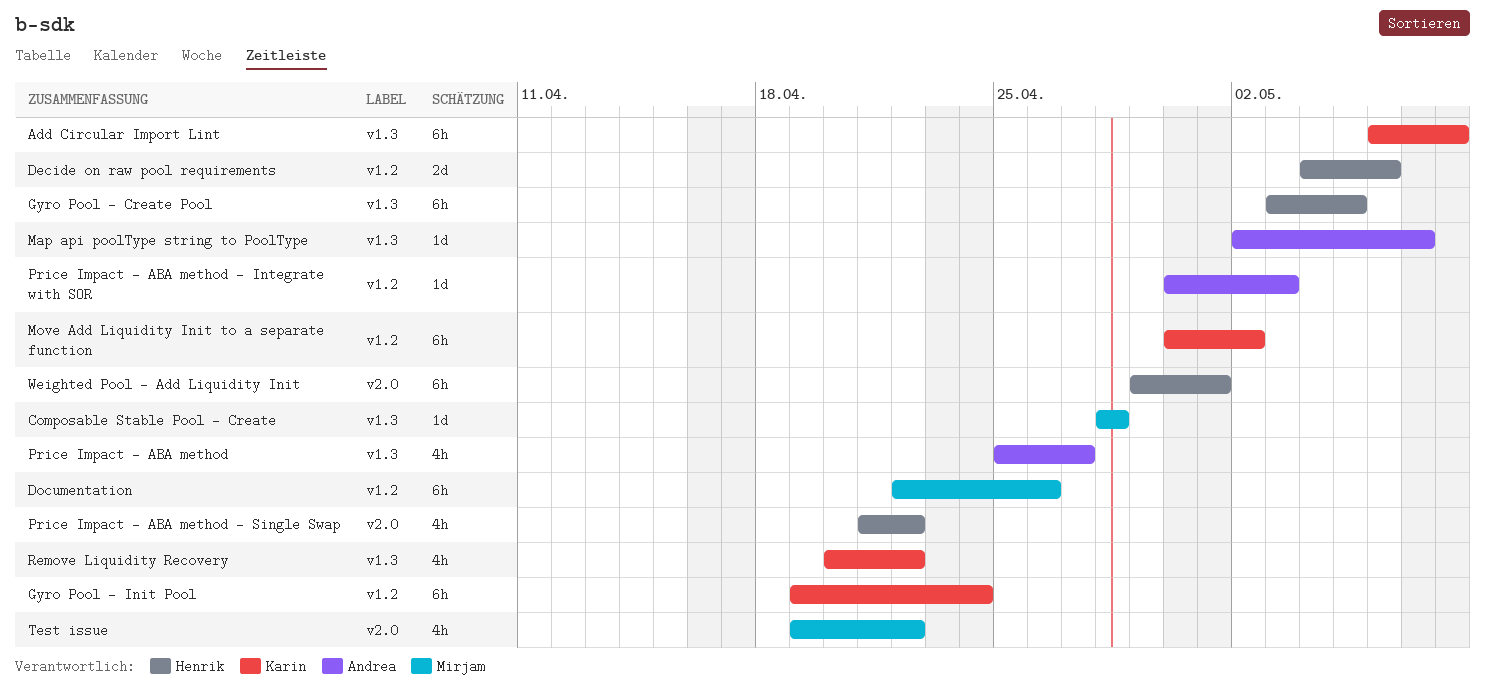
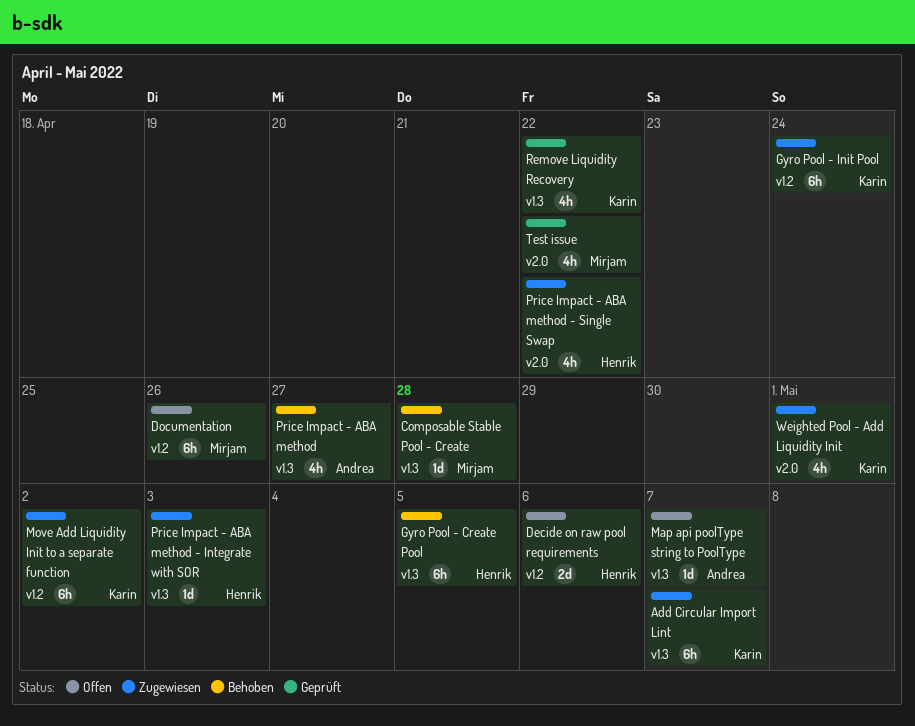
Add Circular Import Lint, due: May 8 -> May 7
Price Impact - ABA method - Integrate with SOR, owner: Andrea -> Henrik
Price Impact - ABA method - Integrate with SOR, label: v1.2 -> v1.3
Weighted Pool - Add Liquidity Init, owner: Henrik -> Karin
Weighted Pool - Add Liquidity Init, estimate: 6h -> 4h

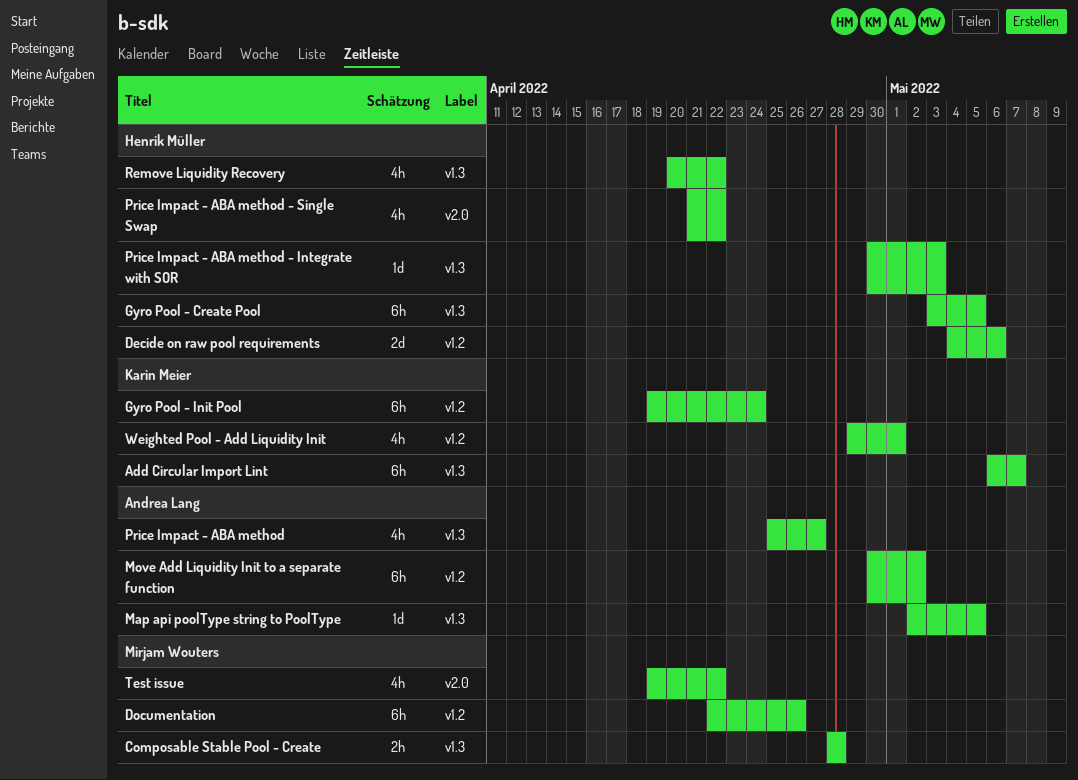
Composable Stable Pool - Create, estimate: 1d -> 2h
Map api poolType string to PoolType, due: May 7 -> May 5
Move Add Liquidity Init to a separate function, owner: Karin Meier -> Andrea Lang
Remove Liquidity Recovery, owner: Karin Meier -> Henrik Müller
Weighted Pool - Add Liquidity Init, label: v2.0 -> v1.2

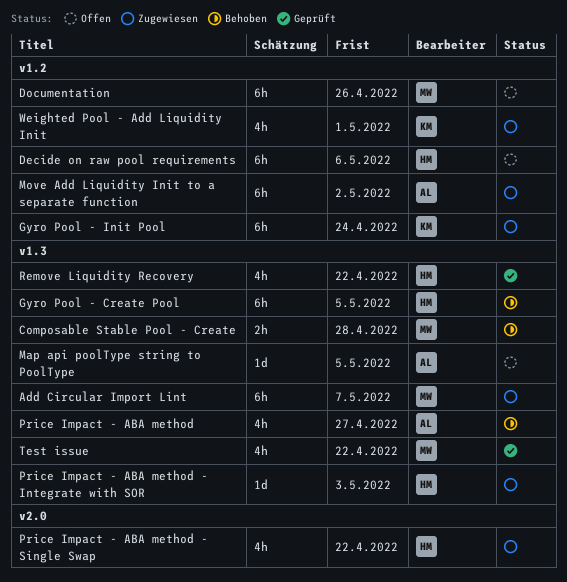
Add Circular Import Lint, owner: Karin Meier -> Mirjam Wouters
Decide on raw pool requirements, estimate: 2d -> 6h
Test issue, label: v2.0 -> v1.3

